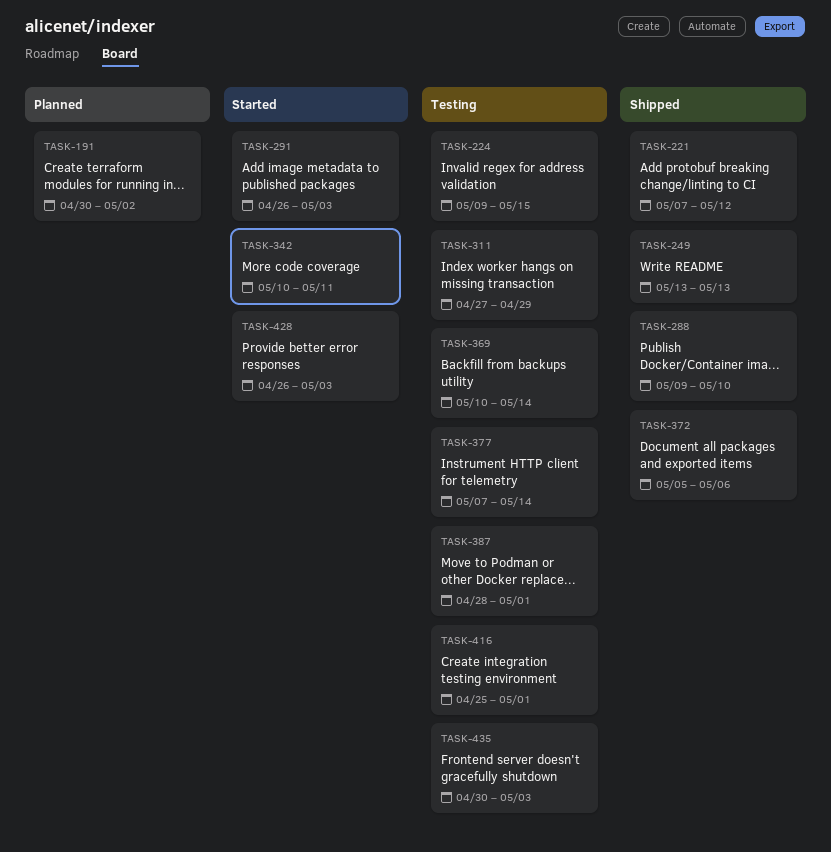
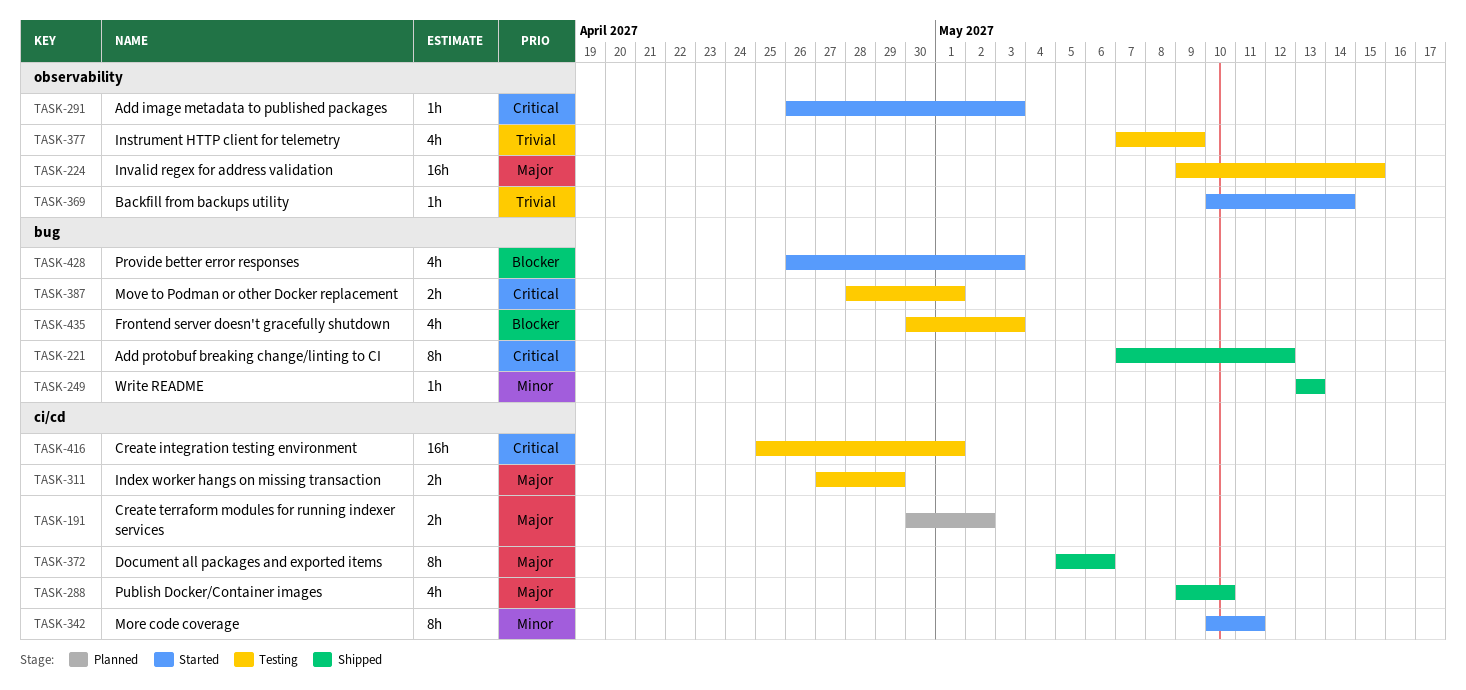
TASK-369, status: Testing -> Started
TASK-377, due: May 14 -> May 9

